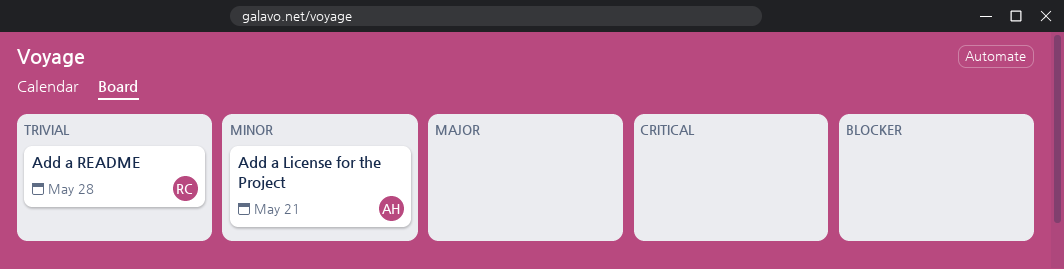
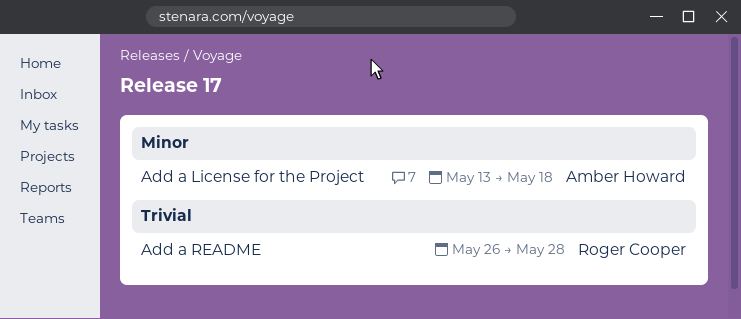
Add a License for the Project, due: May 21 -> May 18

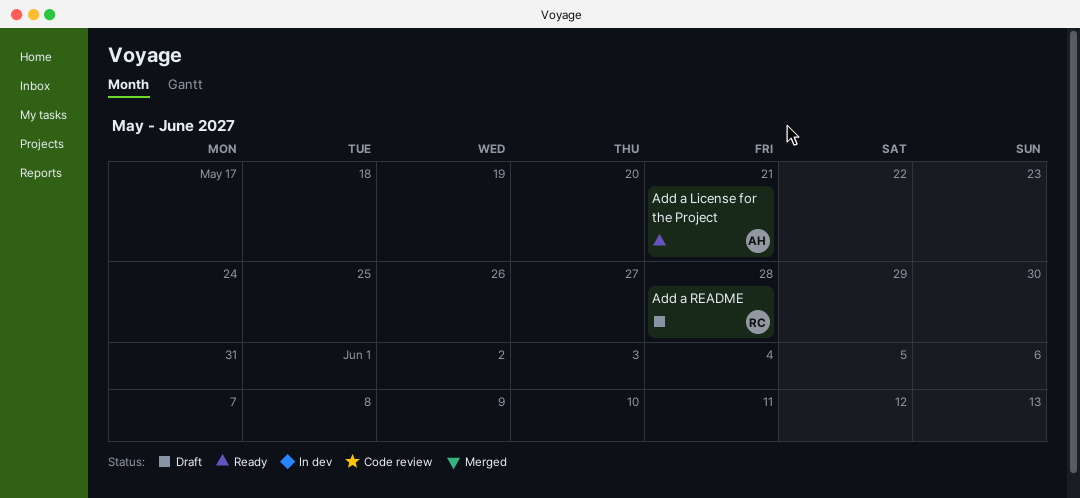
Add a License for the Project, due: May 18 -> May 21

